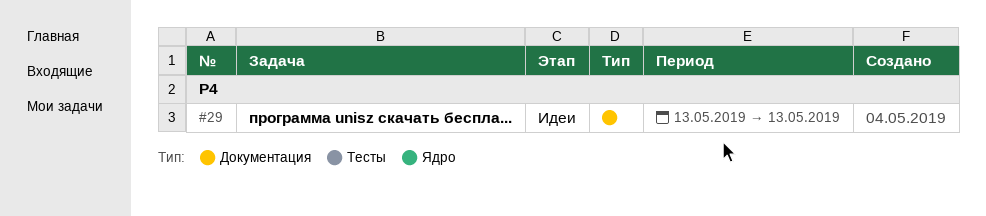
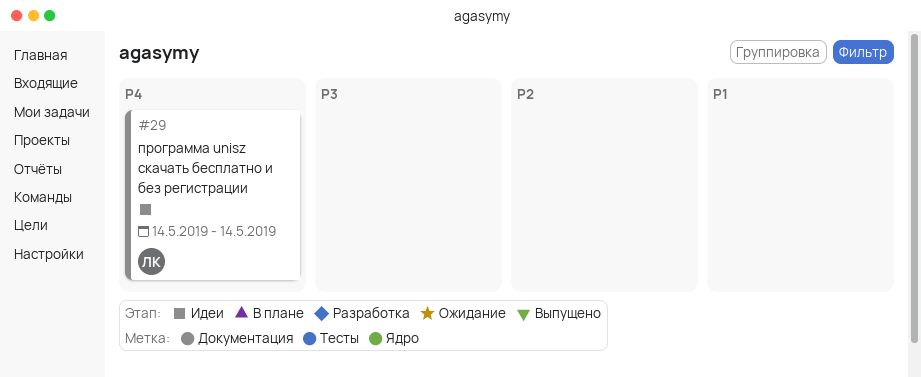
#29, start: May 13 -> May 14
#29, due: May 13 -> May 14

